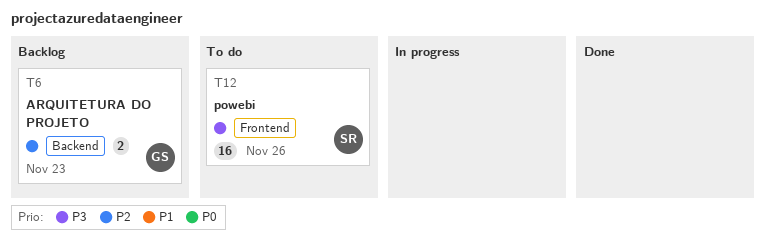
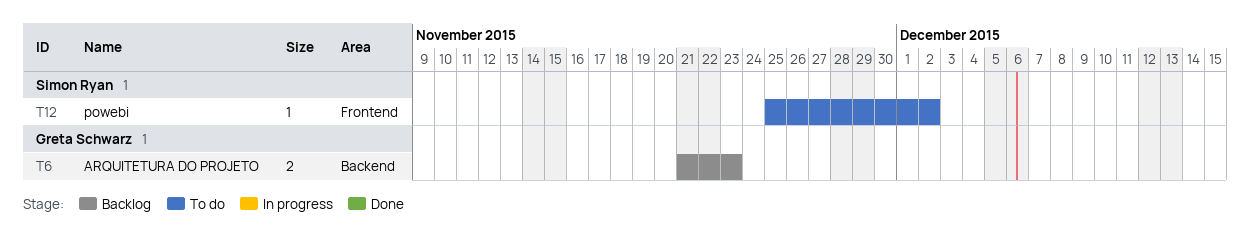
T12, estimate: 16 -> 1
T12, due: Nov 26 -> Dec 2

